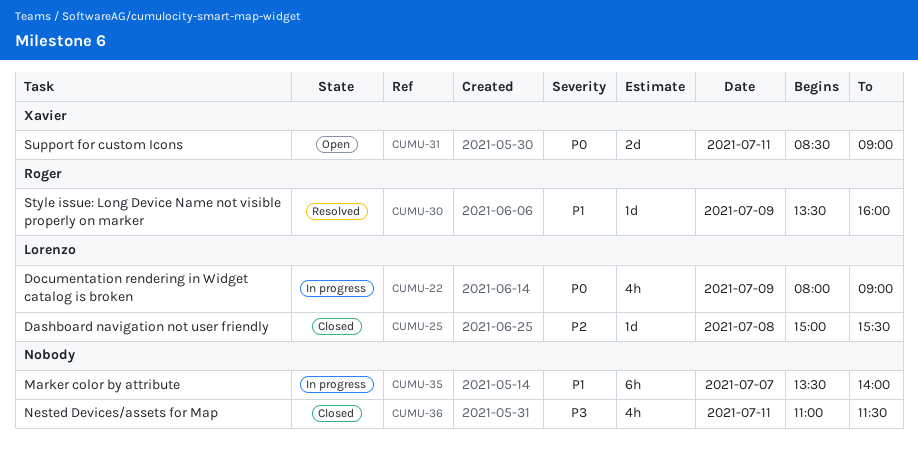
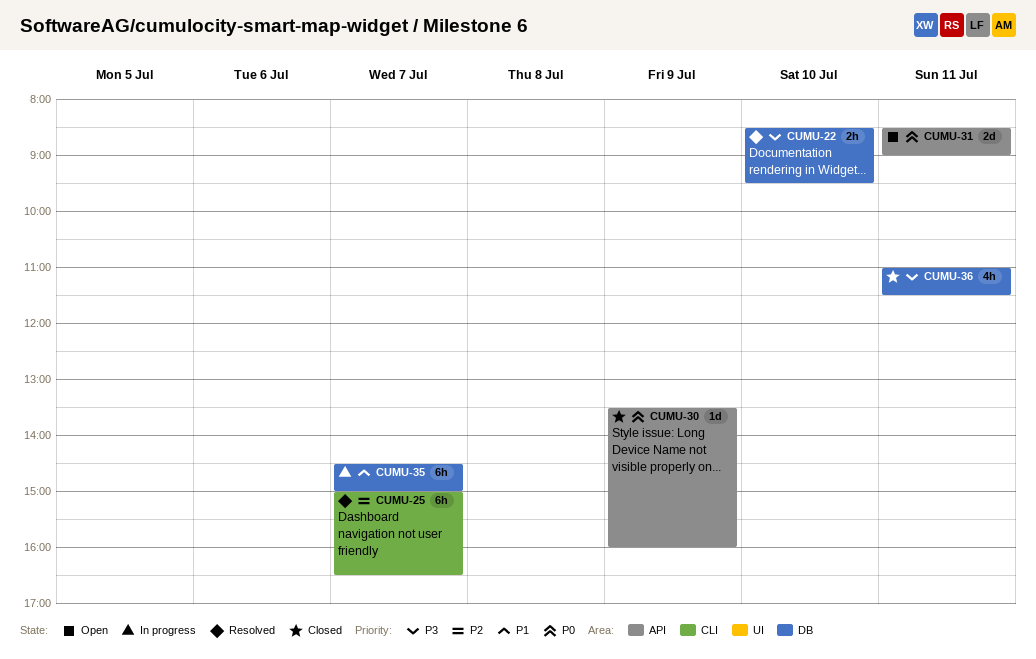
CUMU-22, status: In progress -> Resolved
CUMU-22, priority: P0 -> P3
CUMU-22, estimate: 4h -> 2h
CUMU-22, day: Jul 9 -> Jul 10
CUMU-22, begins: 08:00 -> 08:30
CUMU-22, ends: 09:00 -> 09:30
CUMU-25, status: Closed -> Resolved
CUMU-25, estimate: 1d -> 6h
CUMU-25, day: Jul 8 -> Jul 7
CUMU-25, ends: 15:30 -> 16:30
CUMU-30, status: Resolved -> Closed
CUMU-30, priority: P1 -> P0
CUMU-35, begins: 13:30 -> 14:30
CUMU-35, ends: 14:00 -> 15:00

